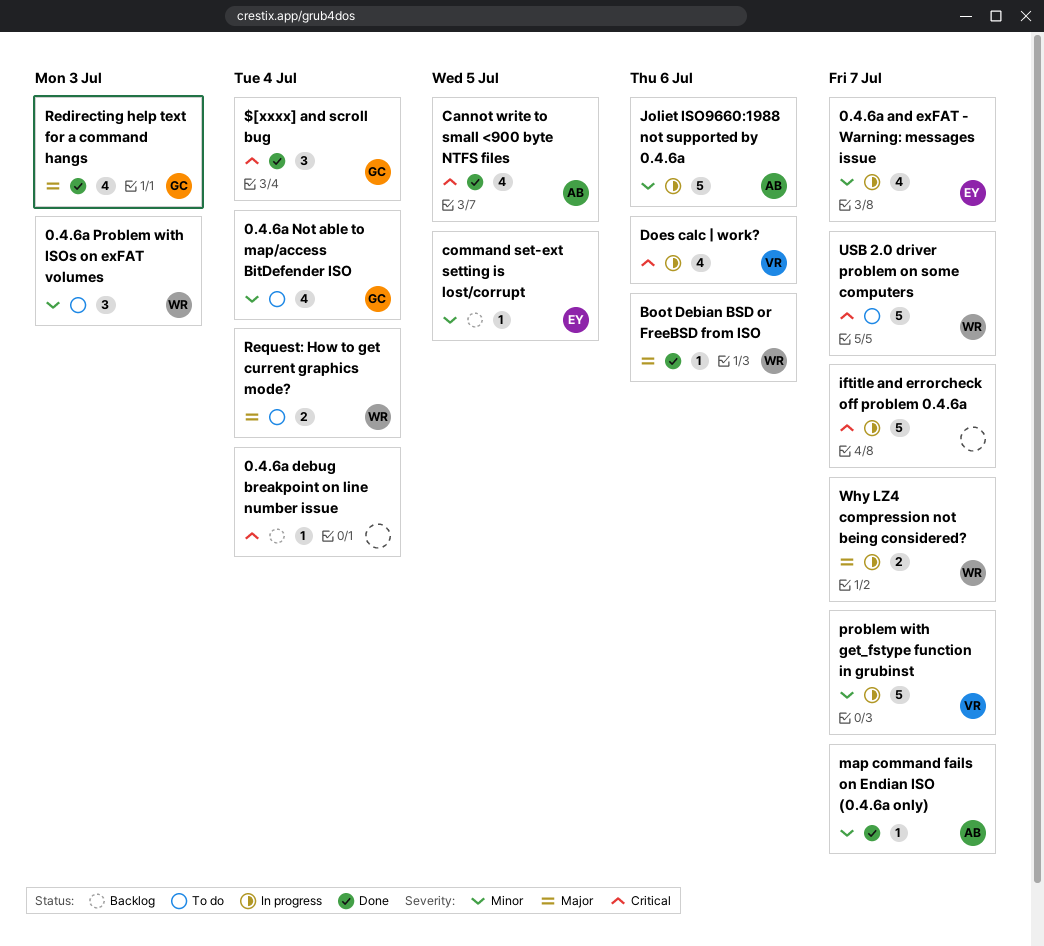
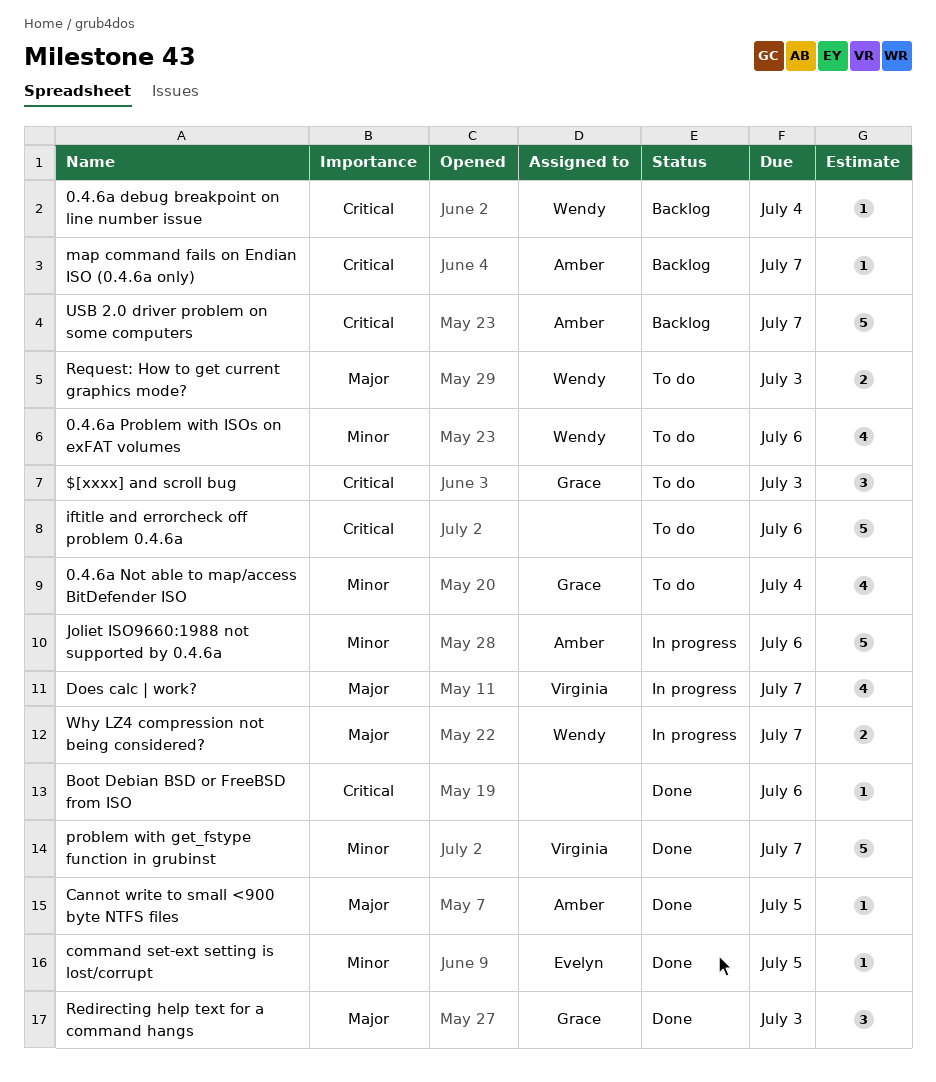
$[xxxx] and scroll bug, status: Done -> To do
$[xxxx] and scroll bug, due: Jul 4 -> Jul 3
0.4.6a and exFAT - Warning: messages issue: present -> none
0.4.6a debug breakpoint on line number issue, owner: none -> Wendy
0.4.6a Problem with ISOs on exFAT volumes, estimate: 3 -> 4
0.4.6a Problem with ISOs on exFAT volumes, due: Jul 3 -> Jul 6
Boot Debian BSD or FreeBSD from ISO, owner: Wendy -> none
Boot Debian BSD or FreeBSD from ISO, priority: Major -> Critical
Cannot write to small <900 byte NTFS files, priority: Critical -> Major
Cannot write to small <900 byte NTFS files, estimate: 4 -> 1
command set-ext setting is lost/corrupt, status: Backlog -> Done
Does calc | work?, priority: Critical -> Major
Does calc | work?, due: Jul 6 -> Jul 7
iftitle and errorcheck off problem 0.4.6a, status: In progress -> To do
iftitle and errorcheck off problem 0.4.6a, due: Jul 7 -> Jul 6
map command fails on Endian ISO (0.4.6a only), status: Done -> Backlog
map command fails on Endian ISO (0.4.6a only), priority: Minor -> Critical
problem with get_fstype function in grubinst, status: In progress -> Done
Redirecting help text for a command hangs, estimate: 4 -> 3
Request: How to get current graphics mode?, due: Jul 4 -> Jul 3
USB 2.0 driver problem on some computers, status: To do -> Backlog
USB 2.0 driver problem on some computers, owner: Wendy -> Amber

